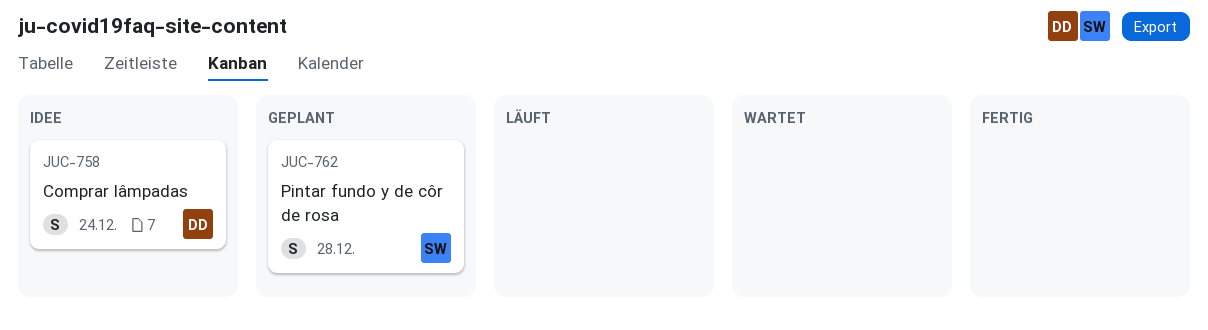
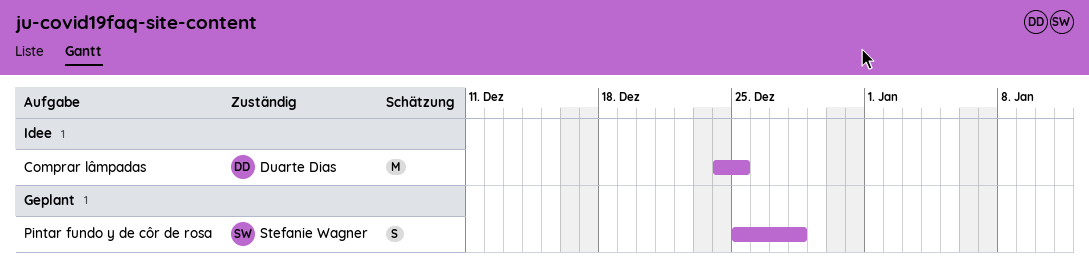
Comprar lâmpadas, estimate: S -> M
Comprar lâmpadas, due: Dec 24 -> Dec 25

